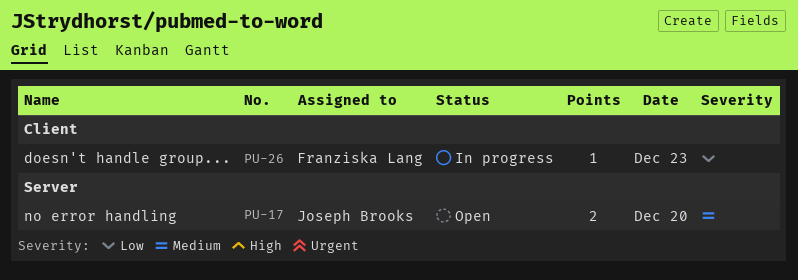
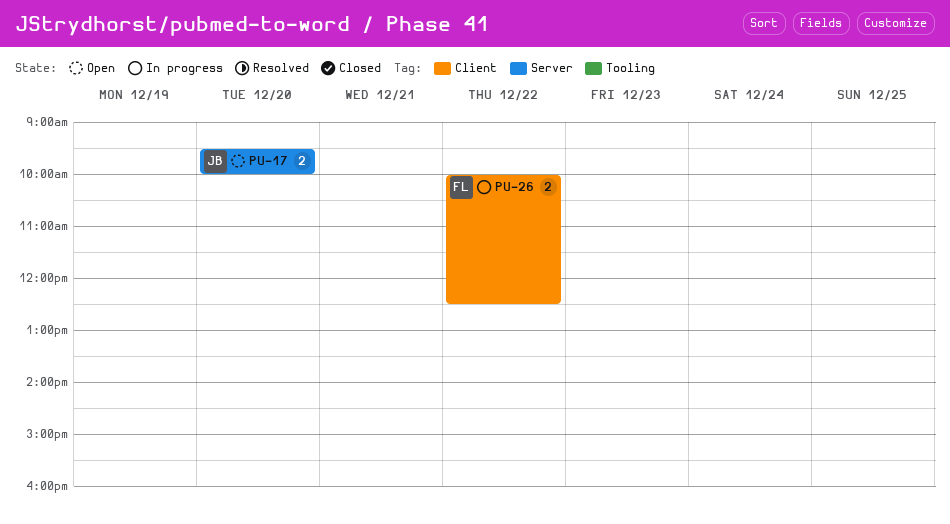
PU-26, estimate: 1 -> 2
PU-26, day: Dec 23 -> Dec 22

